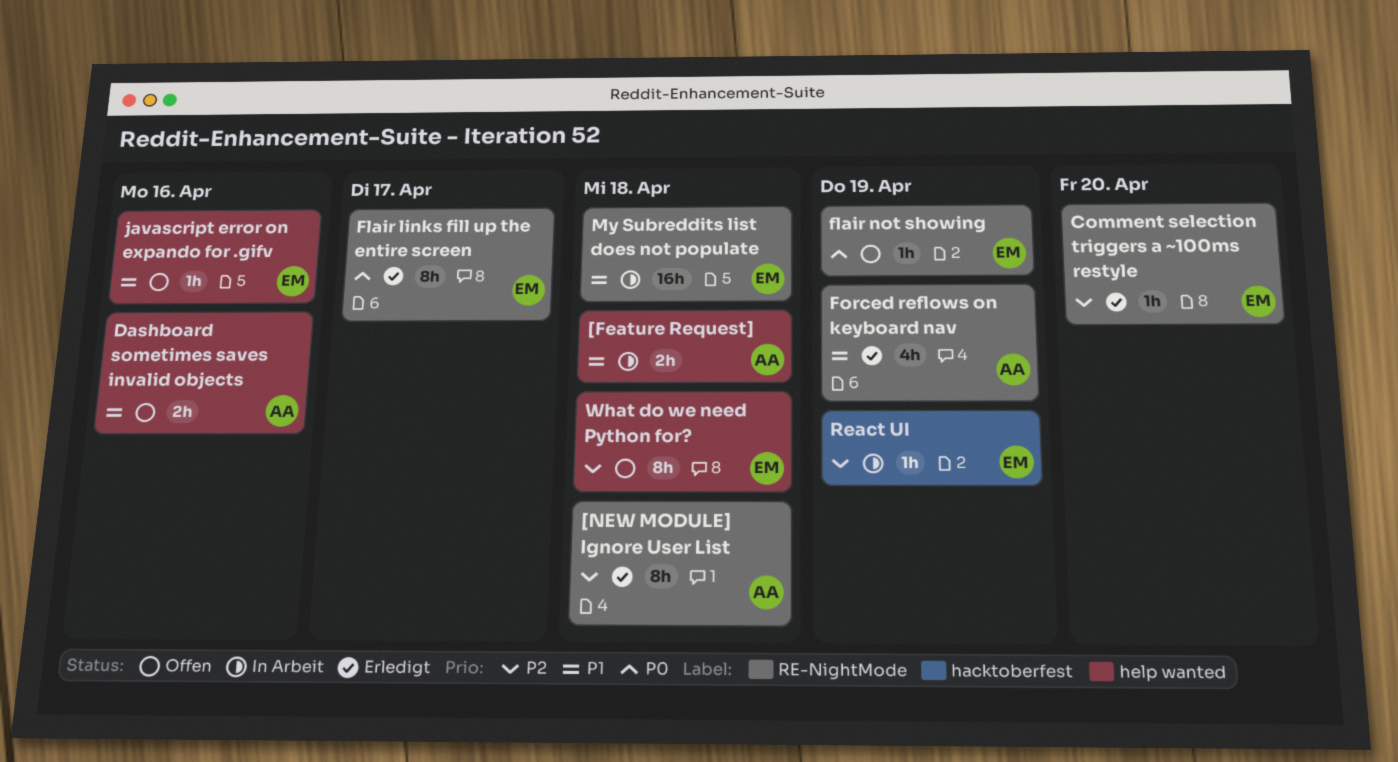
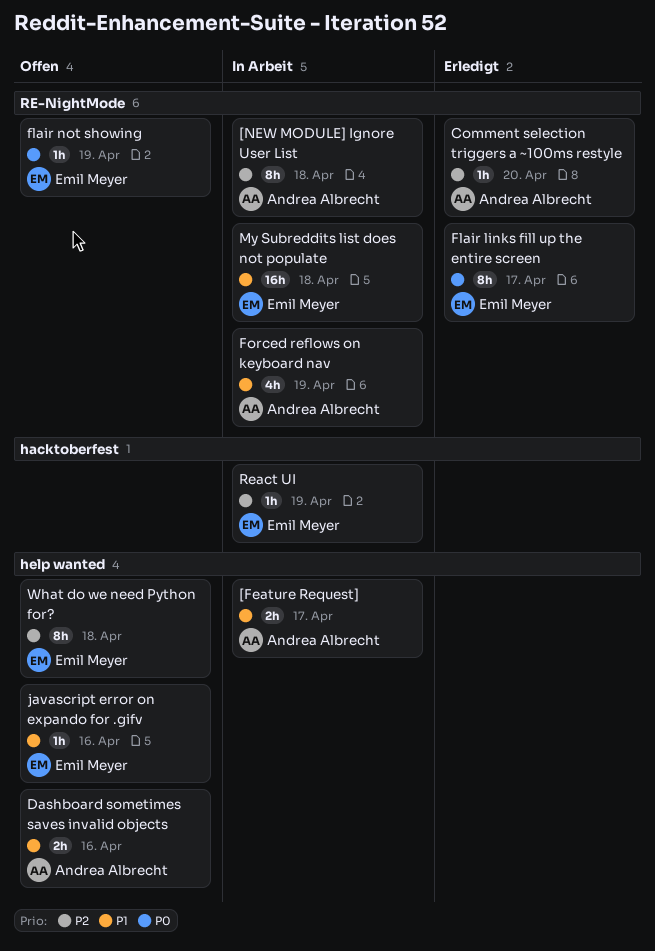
[Feature Request], due: Apr 18 -> Apr 17
[NEW MODULE] Ignore User List, status: Erledigt -> In Arbeit
Comment selection triggers a ~100ms restyle, owner: Emil Meyer -> Andrea Albrecht
Forced reflows on keyboard nav, status: Erledigt -> In Arbeit

